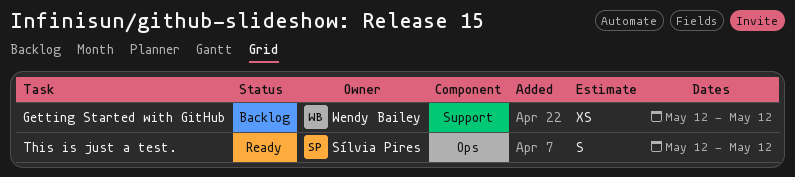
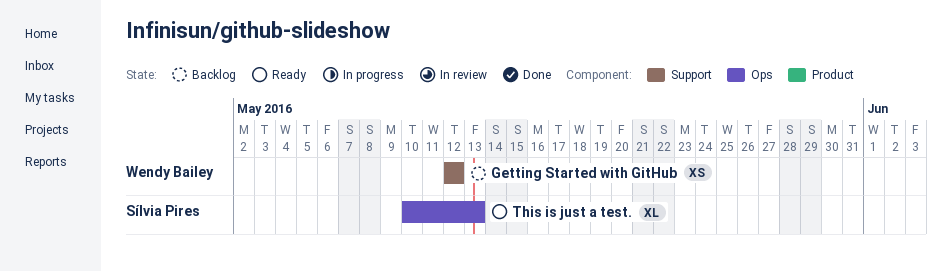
This is just a test., estimate: S -> XL
This is just a test., start: May 12 -> May 10
This is just a test., due: May 12 -> May 13

